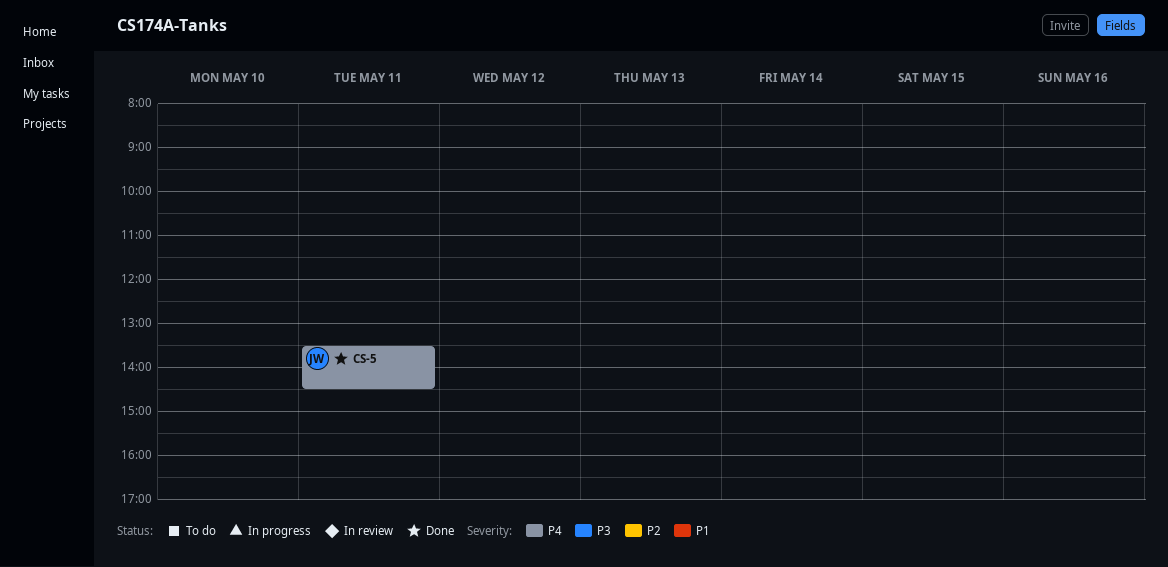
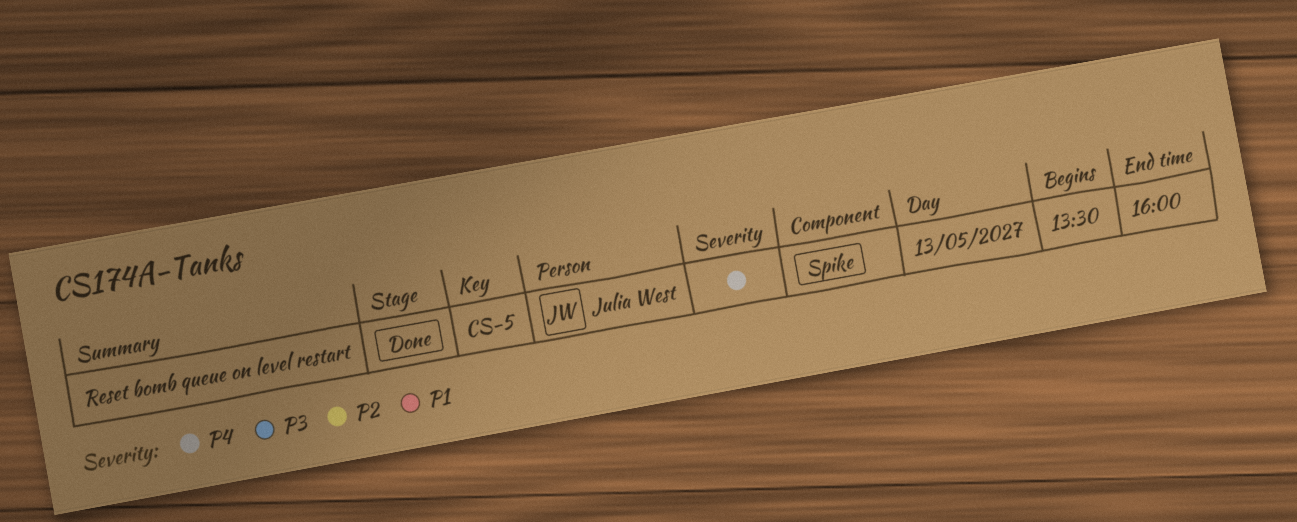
CS-5, day: May 11 -> May 13
CS-5, ends: 14:30 -> 16:00

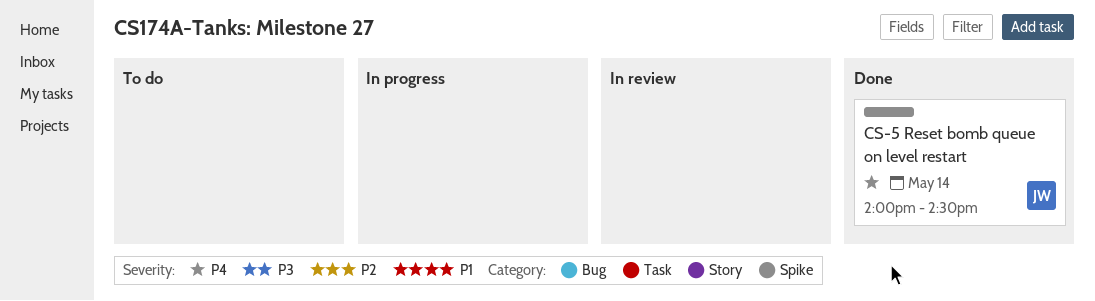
CS-5, day: May 13 -> May 14
CS-5, begins: 13:30 -> 14:00
CS-5, ends: 16:00 -> 14:30

